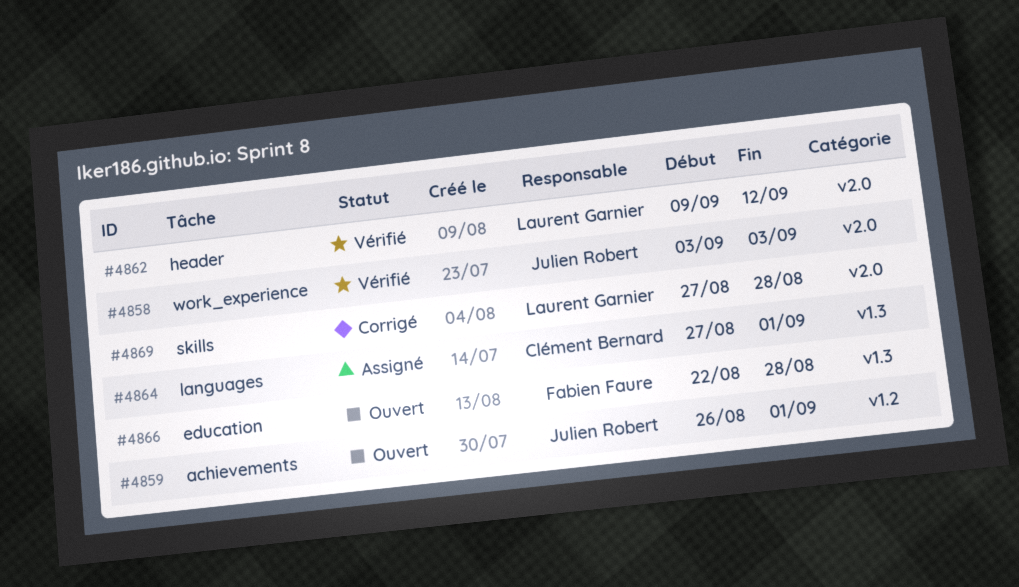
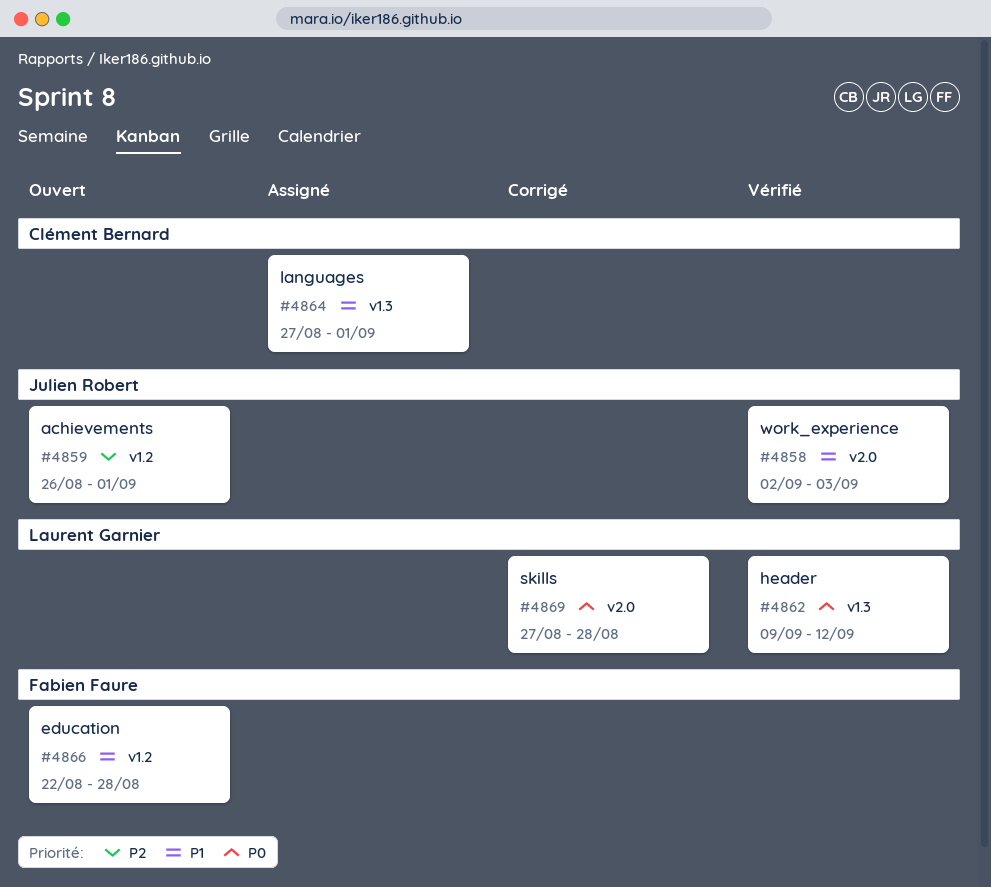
#4858, start: Sep 3 -> Sep 2
#4862, label: v2.0 -> v1.3
#4866, label: v1.3 -> v1.2

